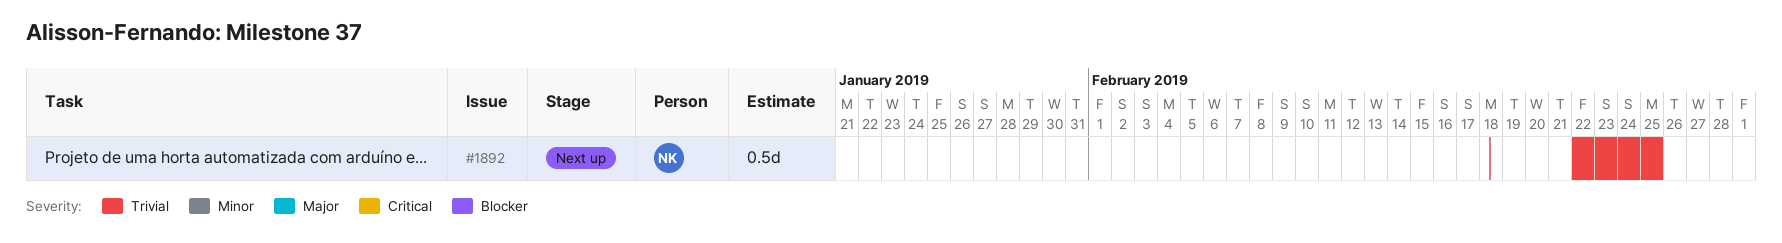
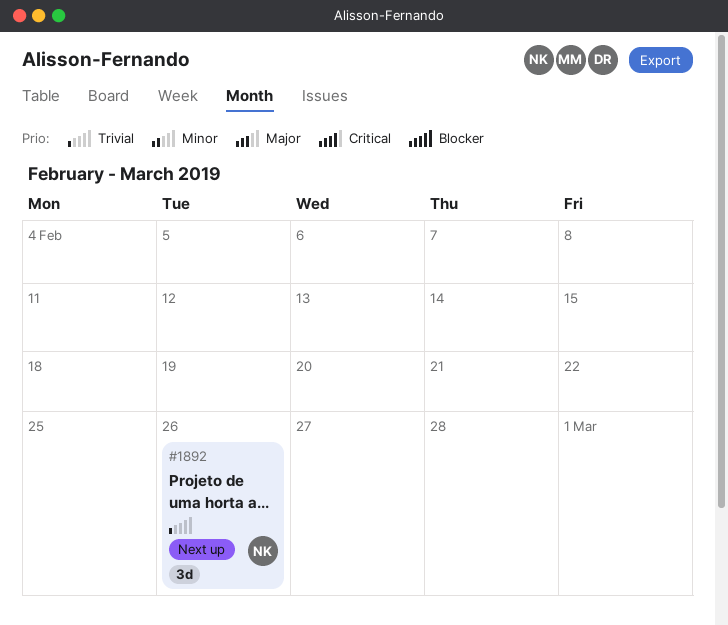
#1892, estimate: 0.5d -> 3d
#1892, due: Feb 25 -> Feb 26

